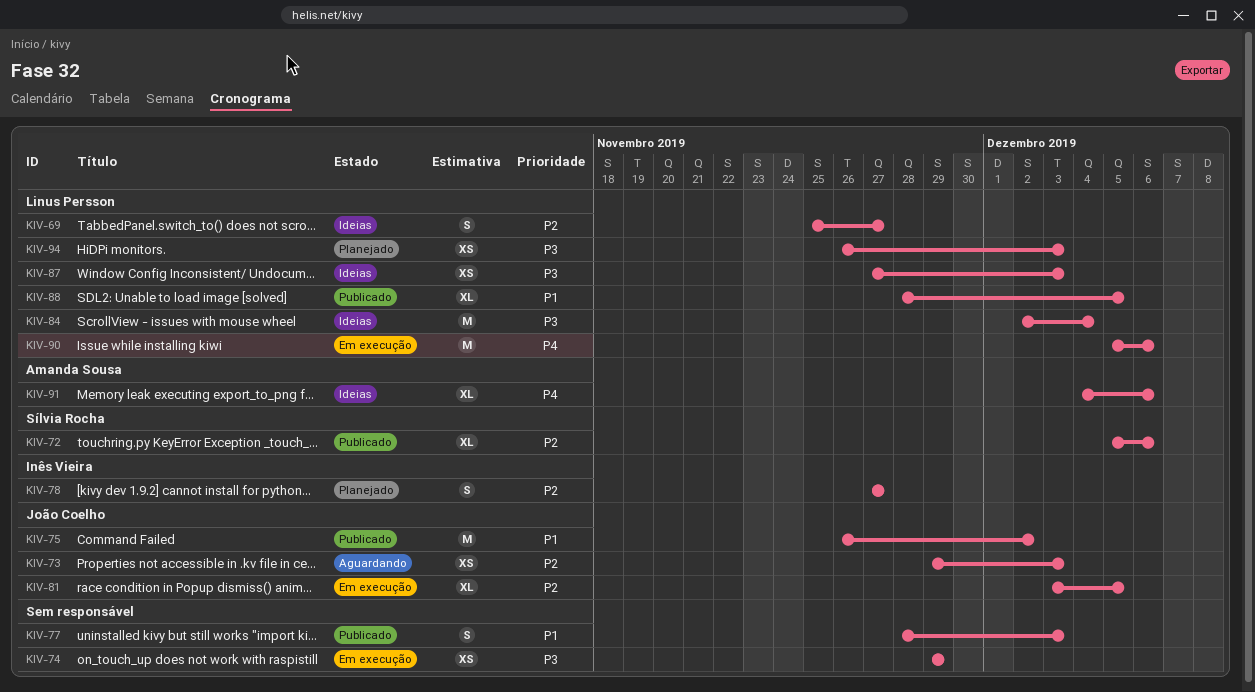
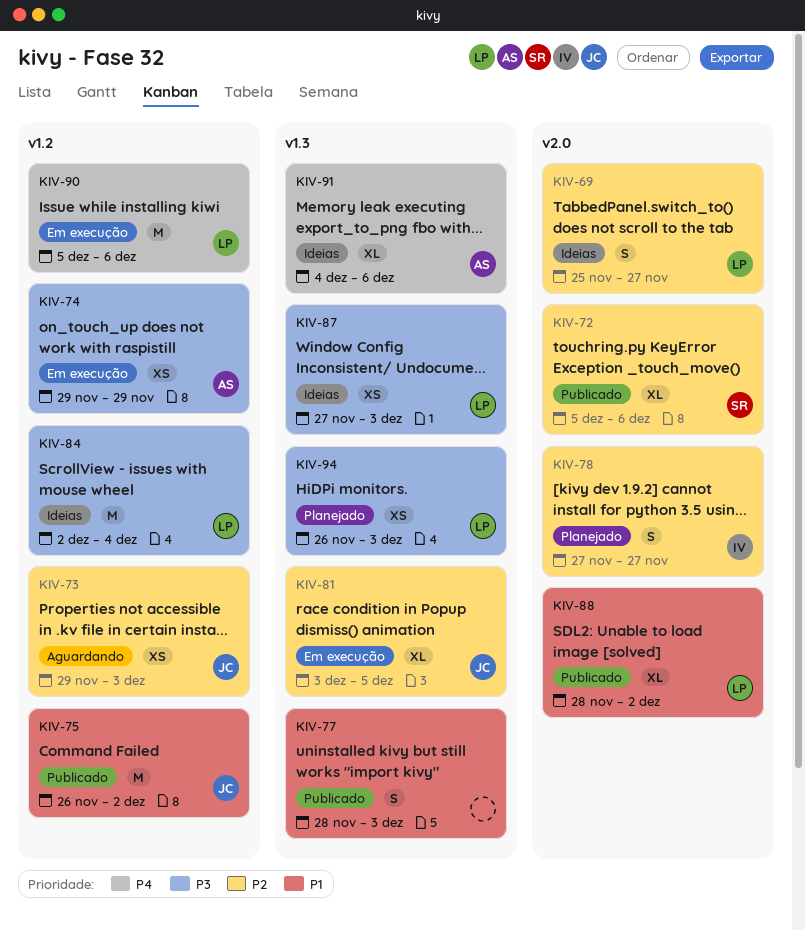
KIV-74, owner: none -> Amanda Sousa
KIV-88, due: Dec 5 -> Dec 2

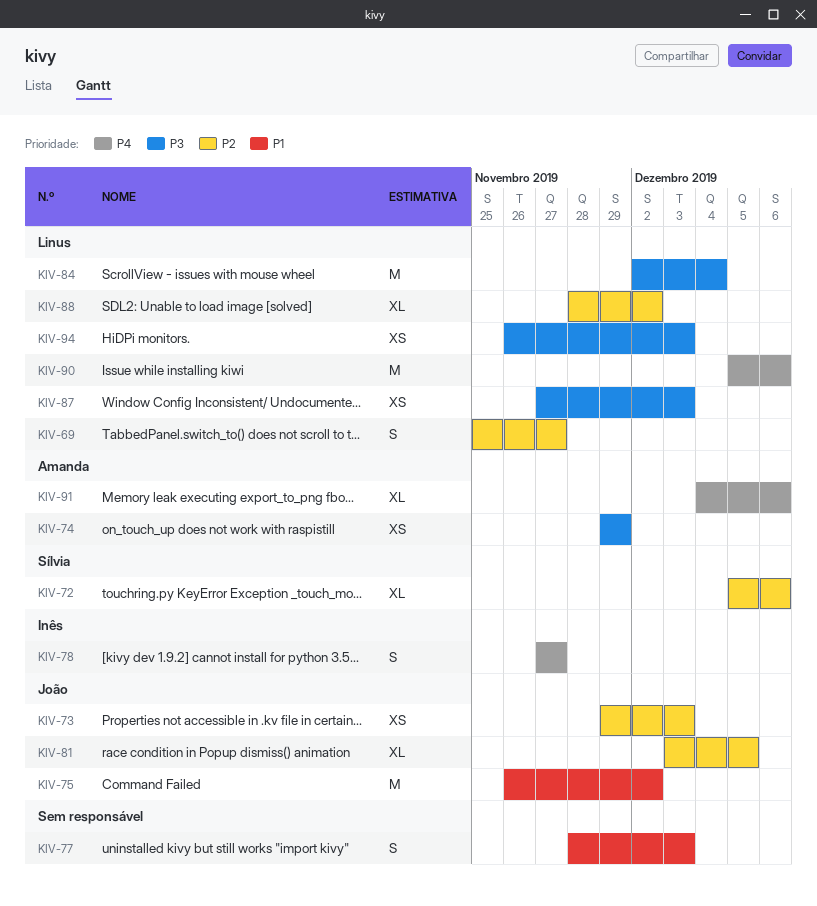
KIV-78, priority: P2 -> P4
KIV-88, priority: P1 -> P2

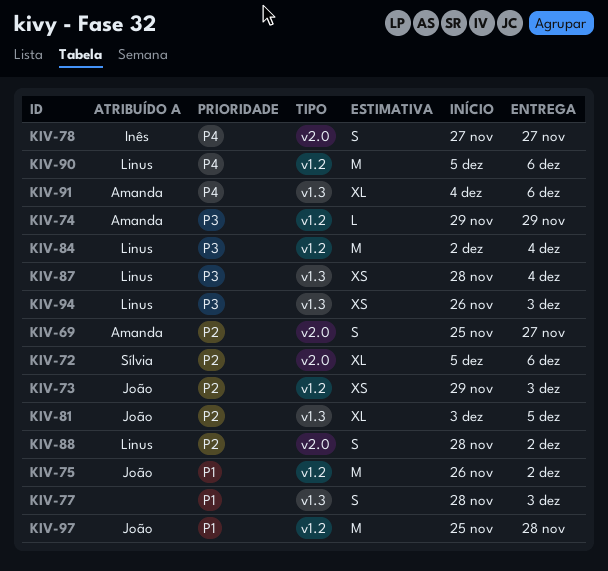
KIV-69, owner: Linus -> Amanda
KIV-74, estimate: XS -> L
KIV-87, start: Nov 27 -> Nov 28
KIV-87, due: Dec 3 -> Dec 4
KIV-88, estimate: XL -> S
KIV-97: none -> present

